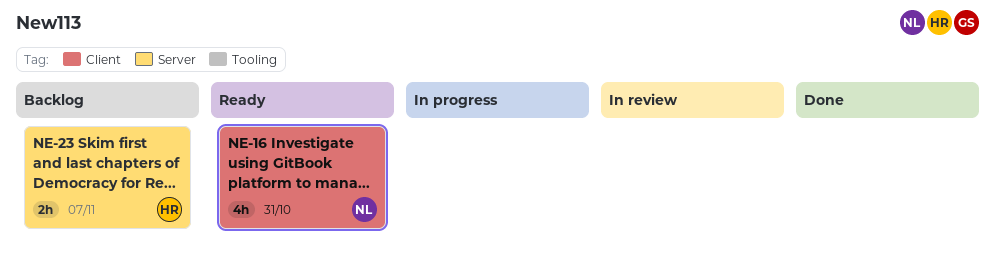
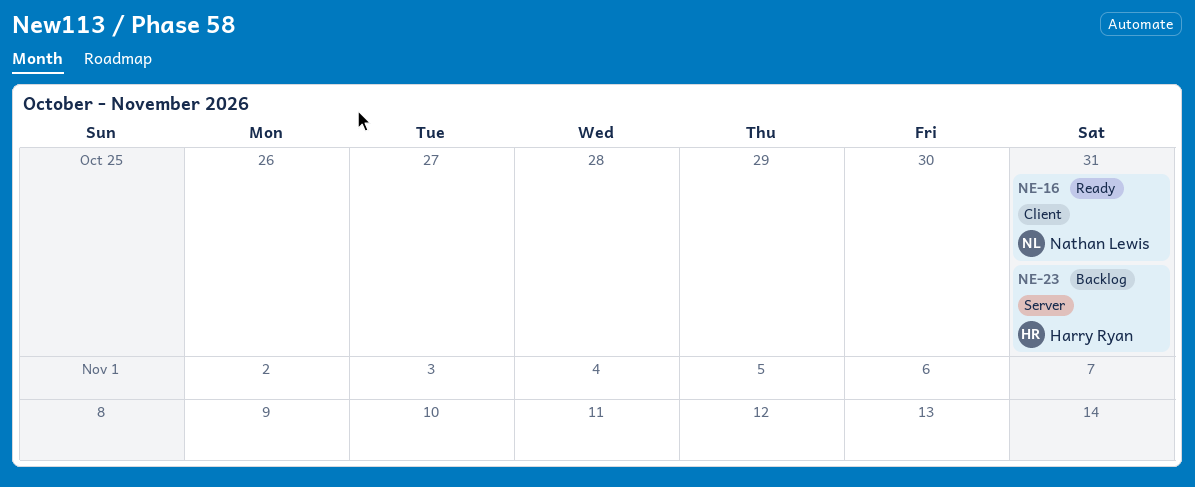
NE-23, due: Nov 7 -> Oct 31

